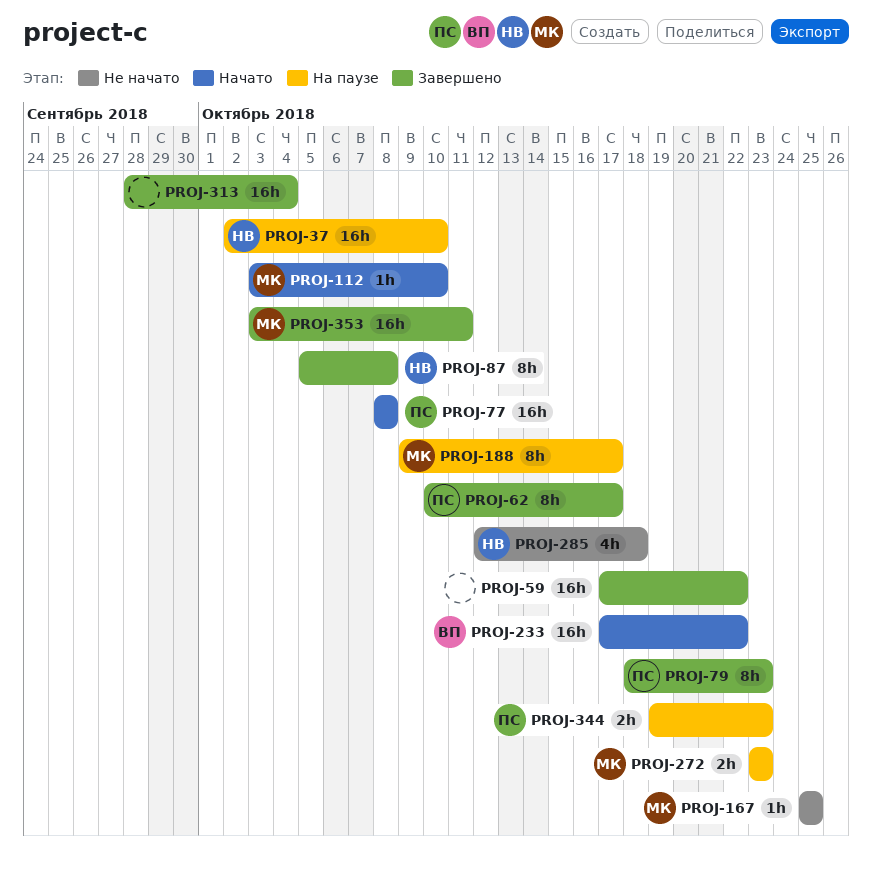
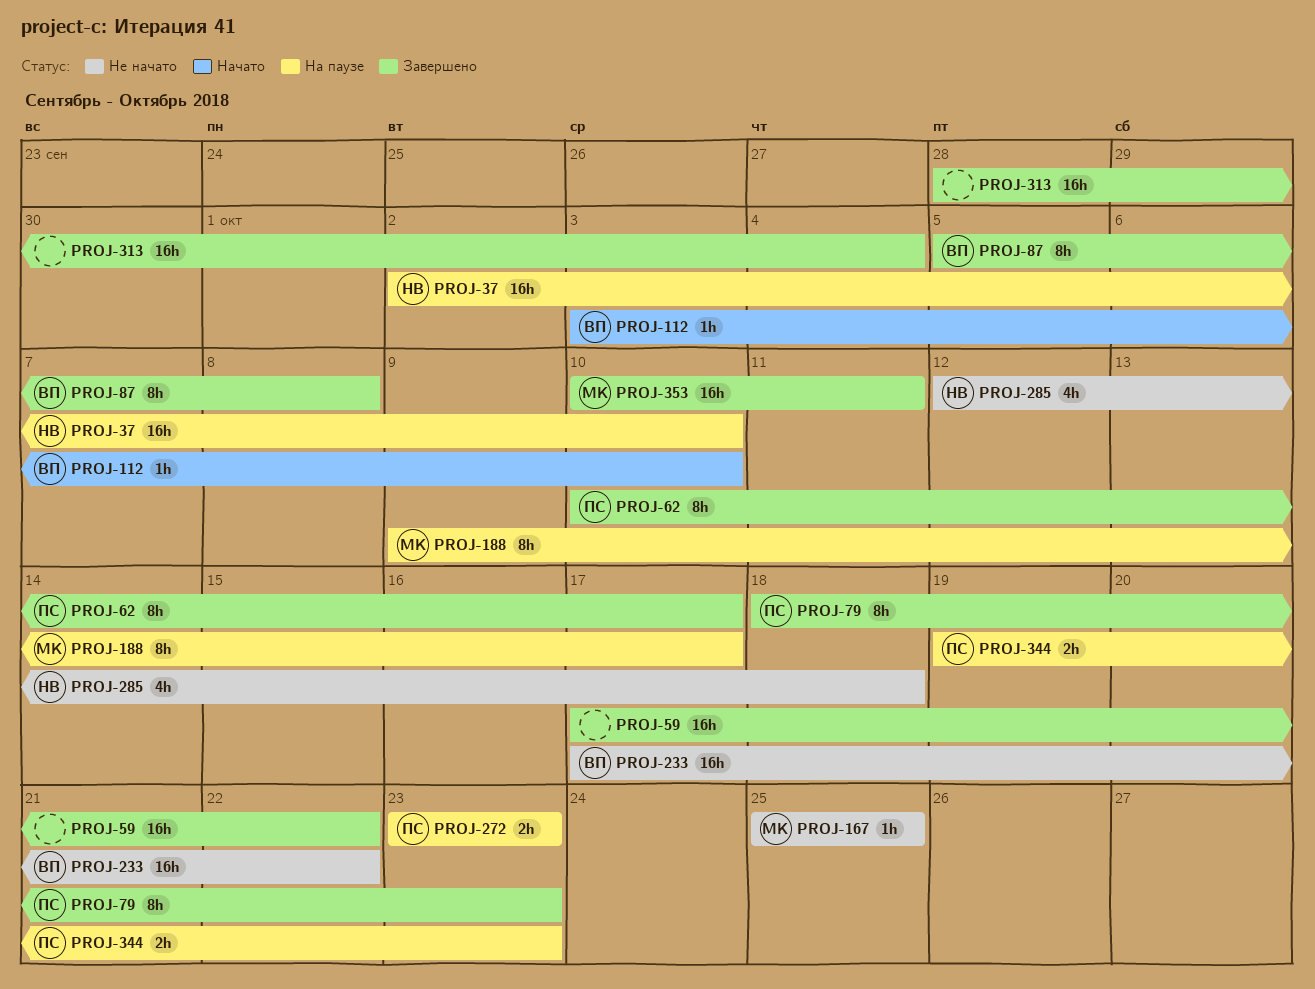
PROJ-77: present -> none
PROJ-87, owner: НВ -> ВП
PROJ-112, owner: МК -> ВП
PROJ-233, status: Начато -> Не начато
PROJ-272, owner: МК -> ПС
PROJ-353, start: Oct 3 -> Oct 10

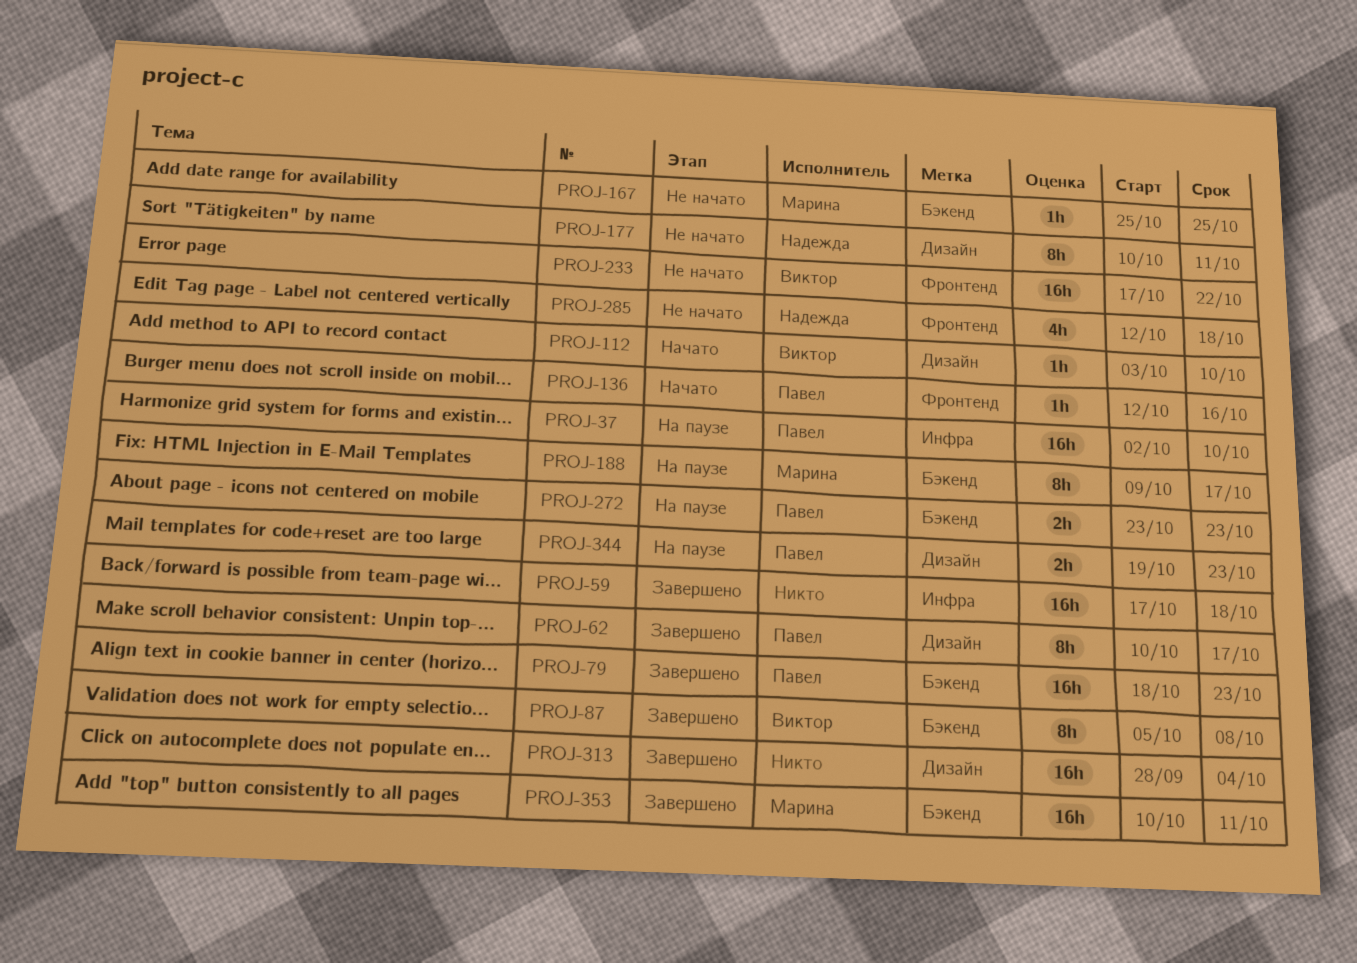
PROJ-37, owner: Надежда -> Павел
PROJ-59, due: Oct 22 -> Oct 18
PROJ-79, estimate: 8h -> 16h
PROJ-136: none -> present
PROJ-177: none -> present

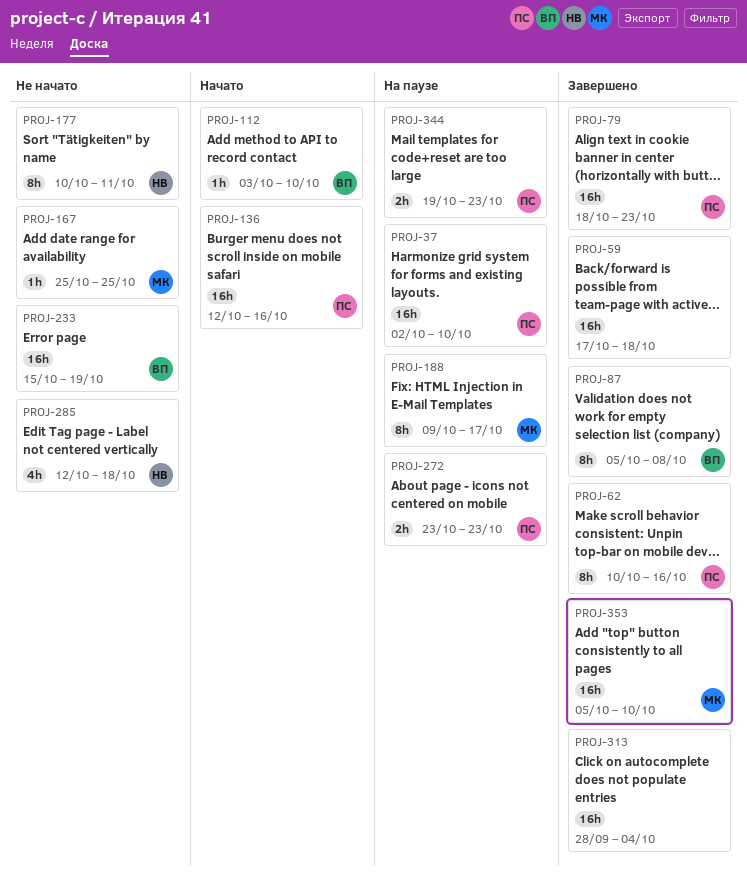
PROJ-62, due: Oct 17 -> Oct 16
PROJ-136, estimate: 1h -> 16h
PROJ-233, start: Oct 17 -> Oct 15
PROJ-233, due: Oct 22 -> Oct 19
PROJ-353, start: Oct 10 -> Oct 5
PROJ-353, due: Oct 11 -> Oct 10

